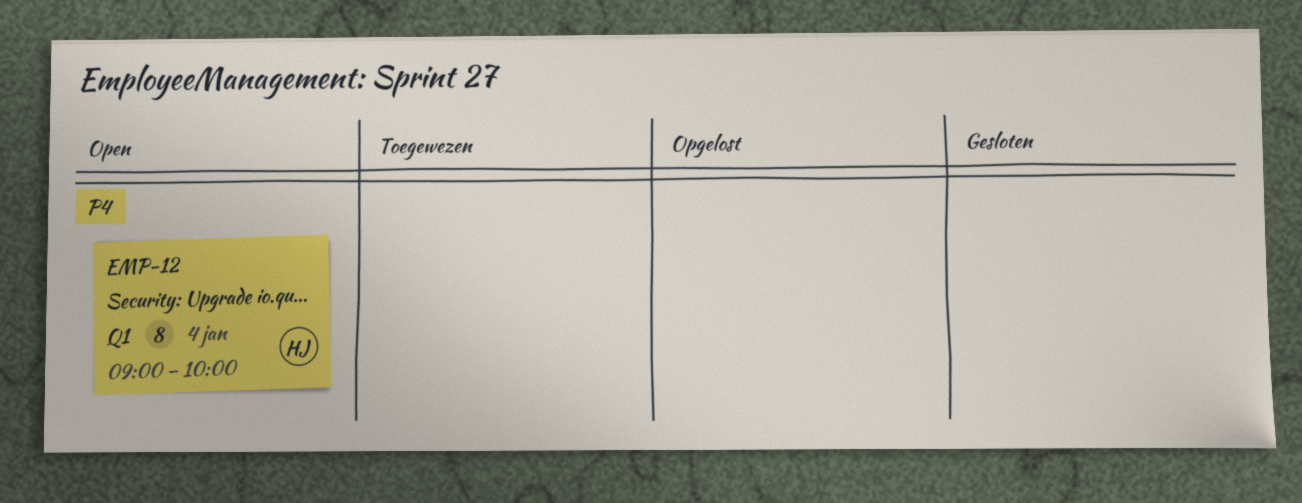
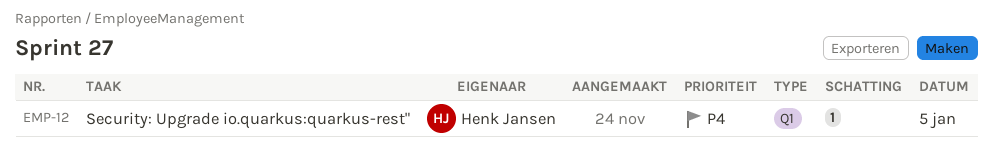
EMP-12, estimate: 8 -> 1
EMP-12, day: Jan 4 -> Jan 5

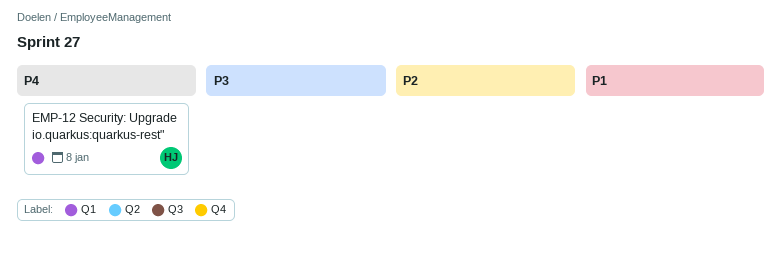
EMP-12, day: Jan 5 -> Jan 8

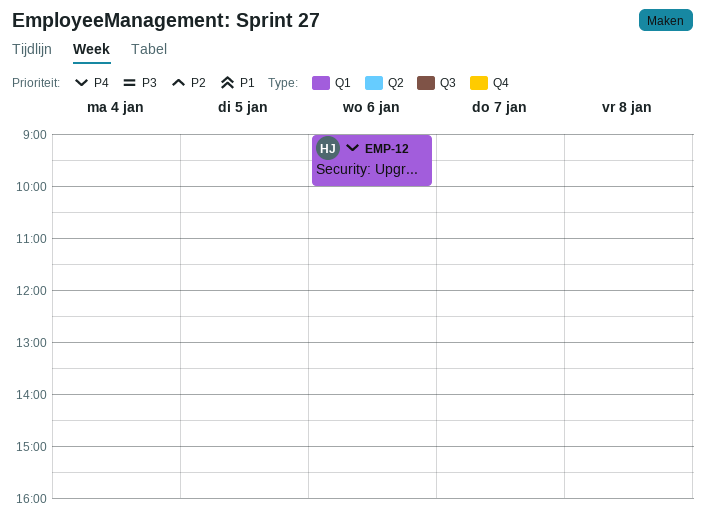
EMP-12, day: Jan 8 -> Jan 6

